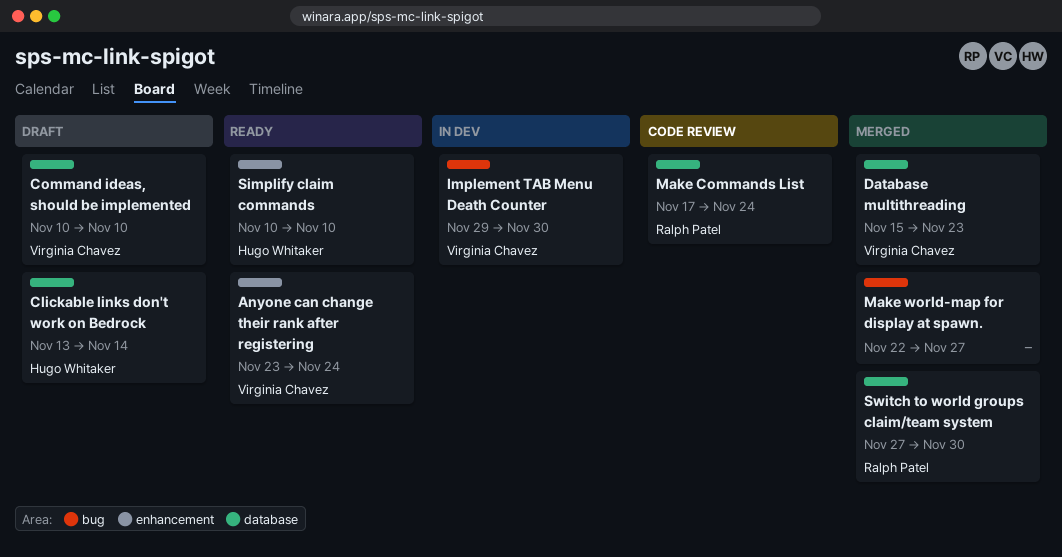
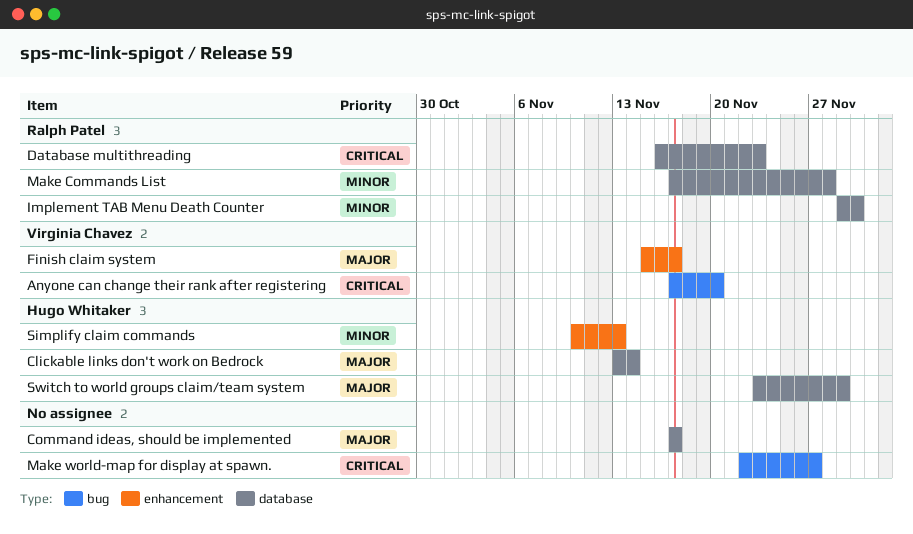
Anyone can change their rank after registering, label: enhancement -> bug
Anyone can change their rank after registering, start: Nov 23 -> Nov 17
Anyone can change their rank after registering, due: Nov 24 -> Nov 20
Command ideas, should be implemented, owner: Virginia Chavez -> none
Command ideas, should be implemented, start: Nov 10 -> Nov 17
Command ideas, should be implemented, due: Nov 10 -> Nov 17
Database multithreading, owner: Virginia Chavez -> Ralph Patel
Database multithreading, start: Nov 15 -> Nov 16
Finish claim system: none -> present
Implement TAB Menu Death Counter, owner: Virginia Chavez -> Ralph Patel
Implement TAB Menu Death Counter, label: bug -> database
Make Commands List, due: Nov 24 -> Nov 28
Simplify claim commands, due: Nov 10 -> Nov 13
Switch to world groups claim/team system, owner: Ralph Patel -> Hugo Whitaker
Switch to world groups claim/team system, start: Nov 27 -> Nov 23
Switch to world groups claim/team system, due: Nov 30 -> Nov 29

